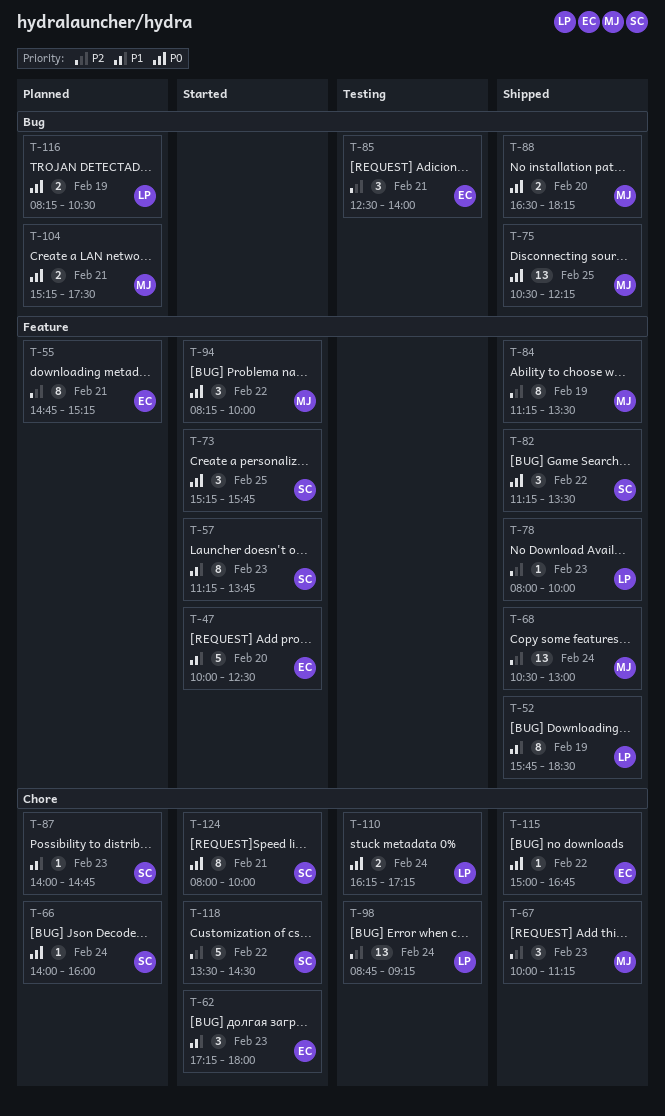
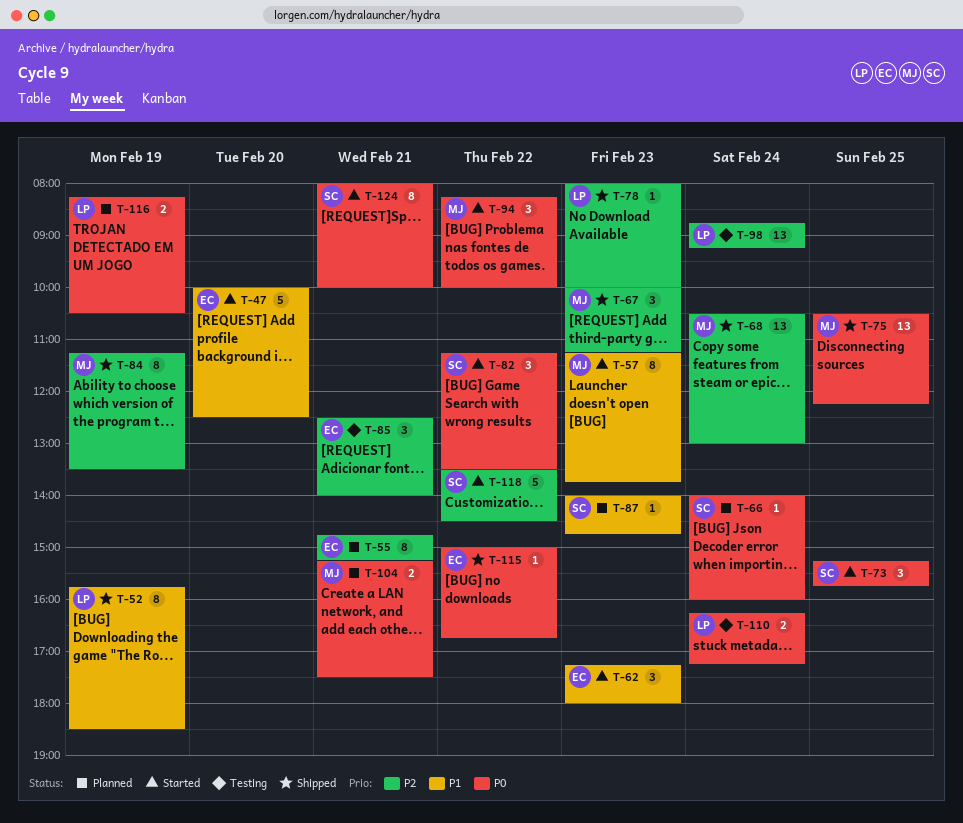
T-57, owner: SC -> MJ
T-82, status: Shipped -> Started
T-88: present -> none

